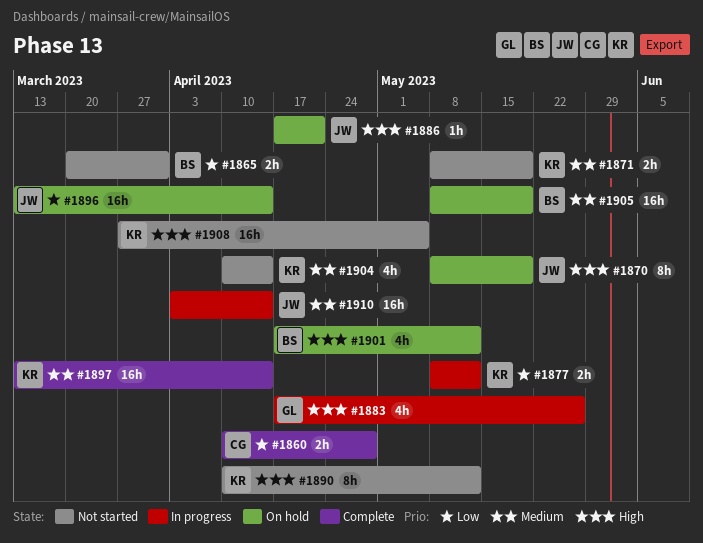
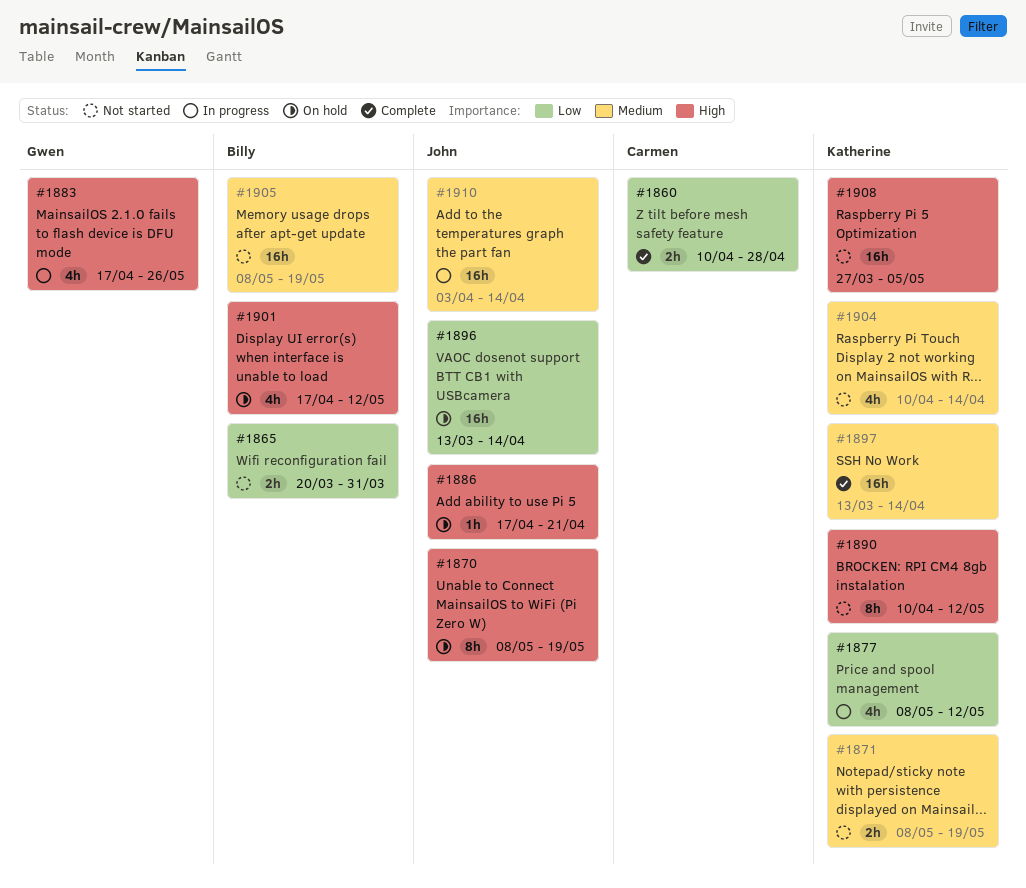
#1877, estimate: 2h -> 4h
#1905, status: On hold -> Not started

